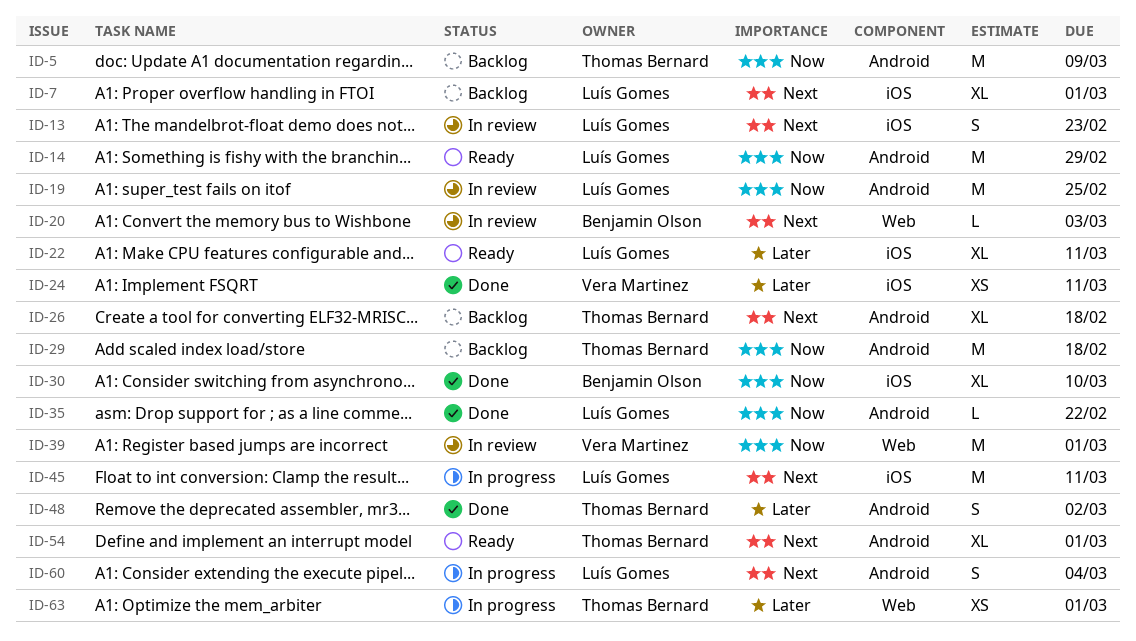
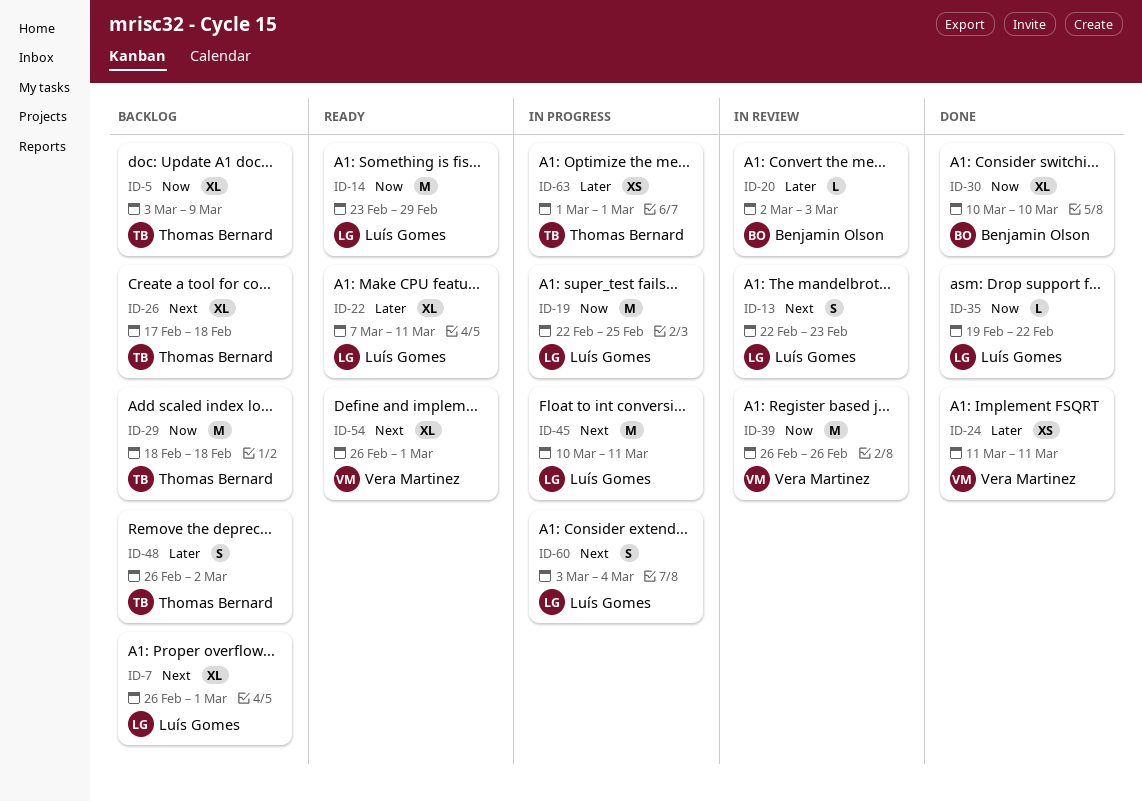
ID-5, estimate: M -> XL
ID-19, status: In review -> In progress
ID-20, priority: Next -> Later
ID-39, due: Mar 1 -> Feb 26
ID-48, status: Done -> Backlog
ID-54, owner: Thomas Bernard -> Vera Martinez

